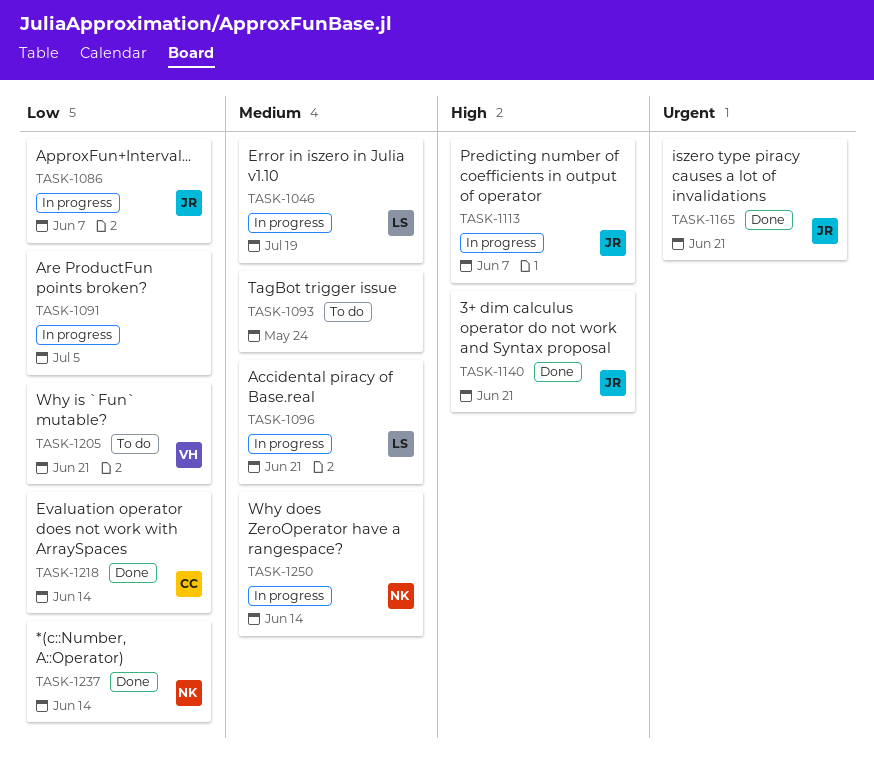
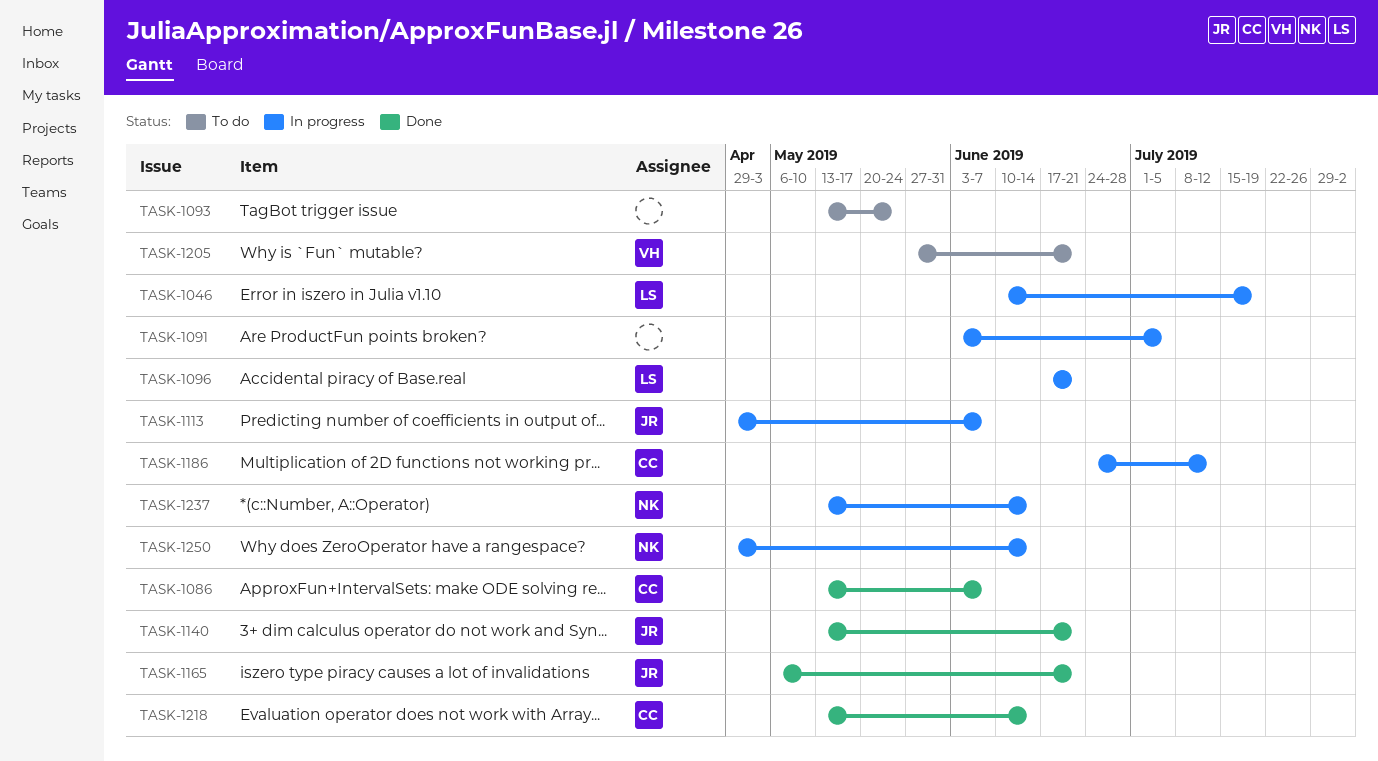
TASK-1086, status: In progress -> Done
TASK-1086, owner: JR -> CC
TASK-1186: none -> present
TASK-1237, status: Done -> In progress

